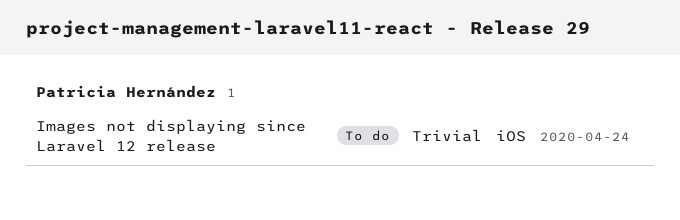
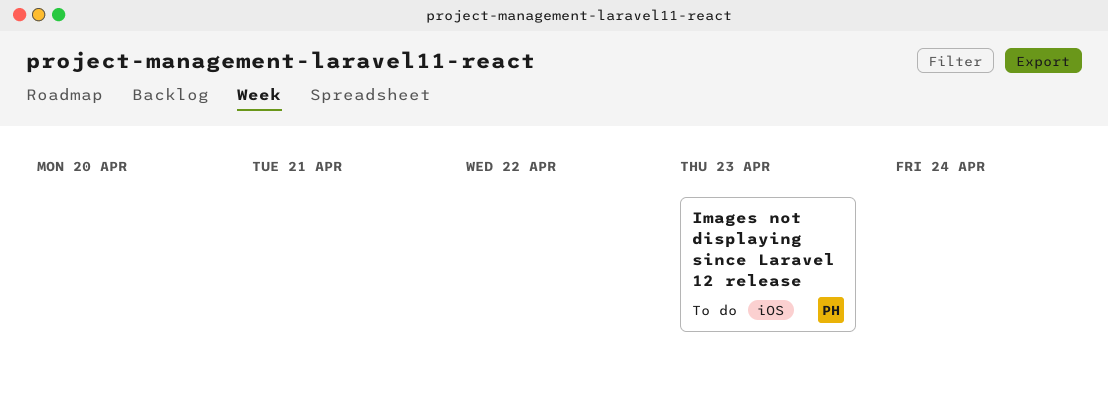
Images not displaying since Laravel 12 release, due: Apr 24 -> Apr 23

